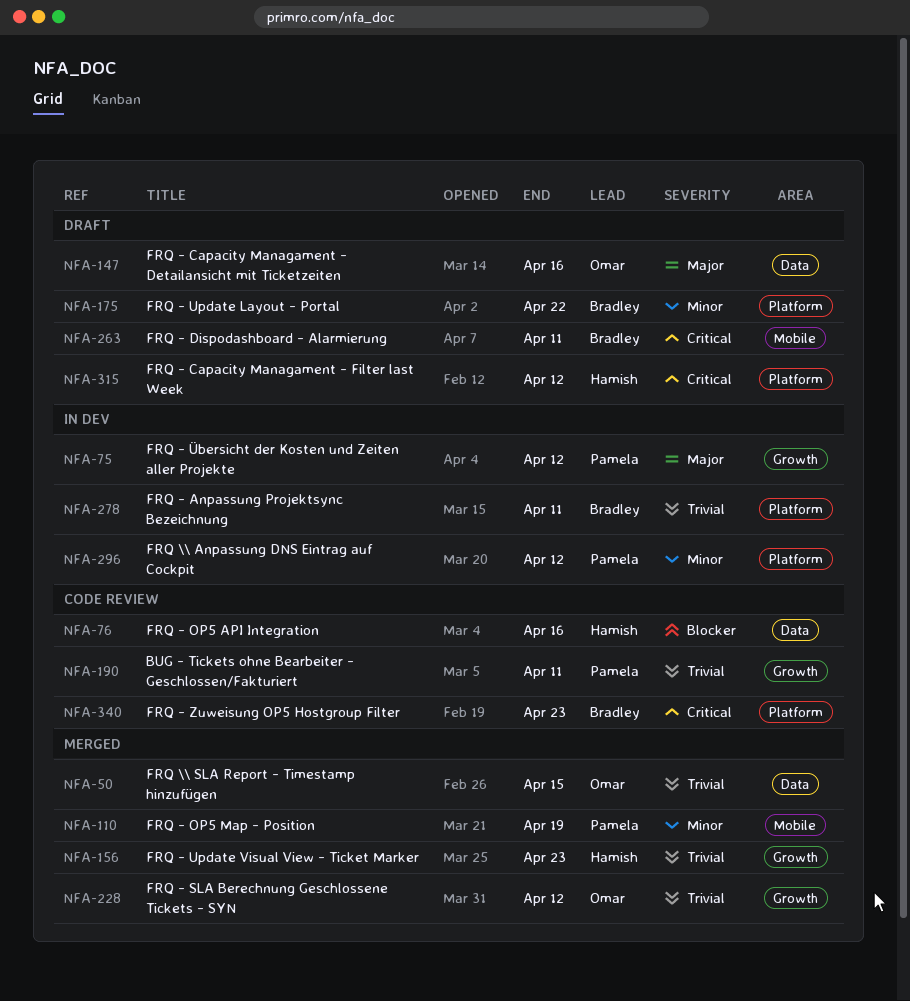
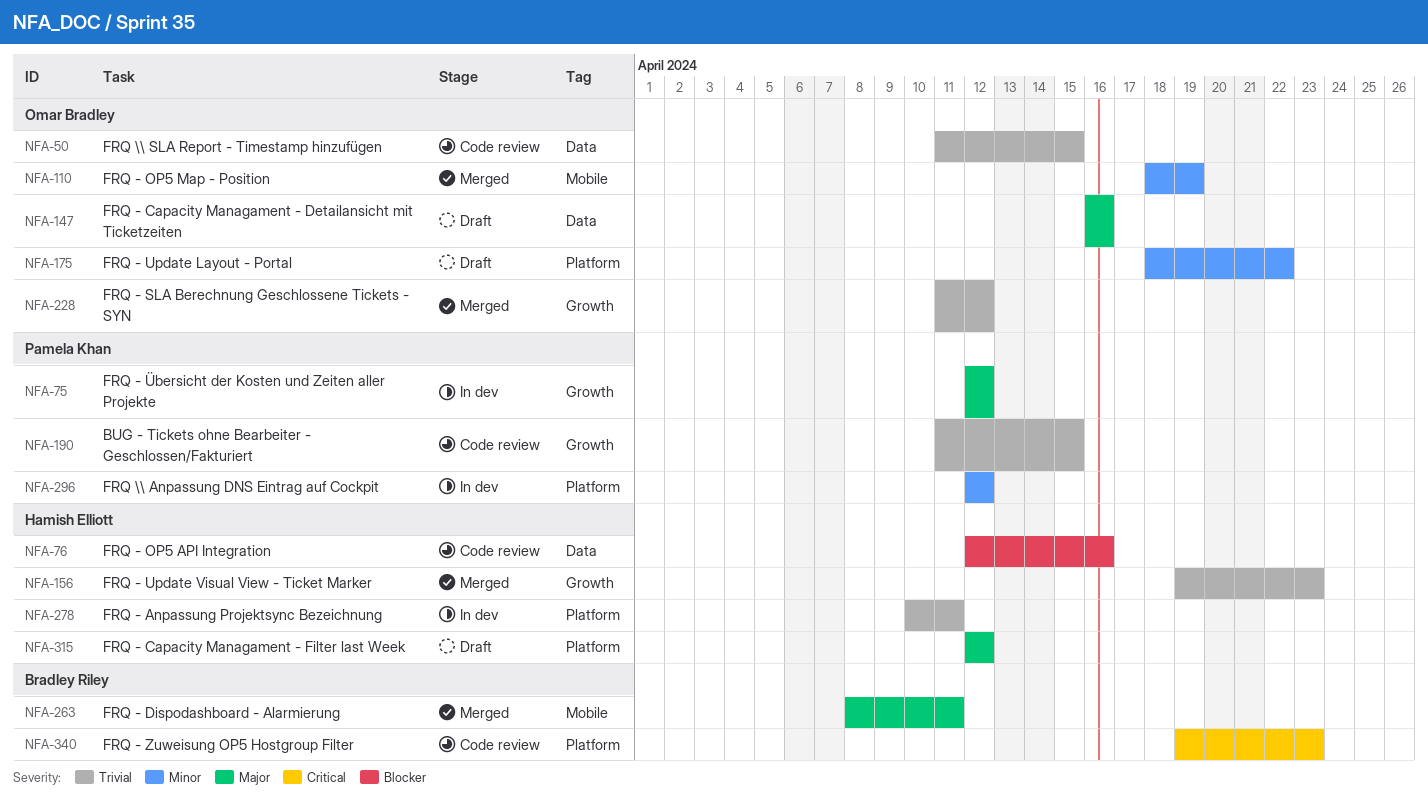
NFA-50, status: Merged -> Code review
NFA-110, owner: Pamela Khan -> Omar Bradley
NFA-175, owner: Bradley Riley -> Omar Bradley
NFA-190, due: Apr 11 -> Apr 15
NFA-263, status: Draft -> Merged
NFA-263, priority: Critical -> Major
NFA-278, owner: Bradley Riley -> Hamish Elliott
NFA-315, priority: Critical -> Major

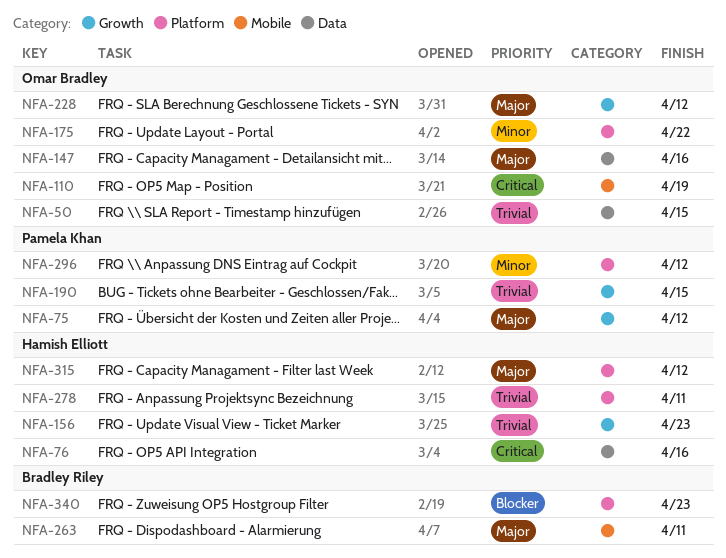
NFA-76, priority: Blocker -> Critical
NFA-110, priority: Minor -> Critical
NFA-228, priority: Trivial -> Major
NFA-340, priority: Critical -> Blocker

